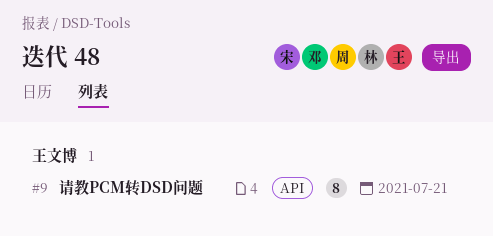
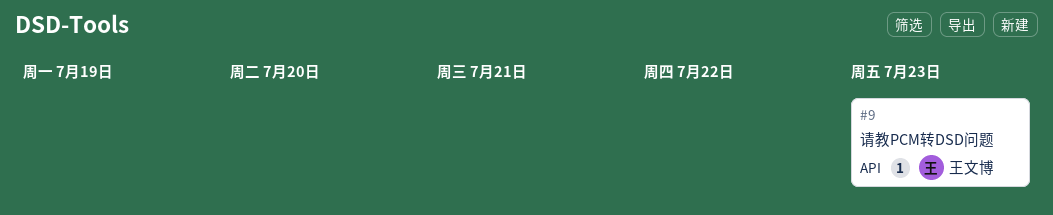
#9, estimate: 8 -> 1
#9, due: Jul 21 -> Jul 23

